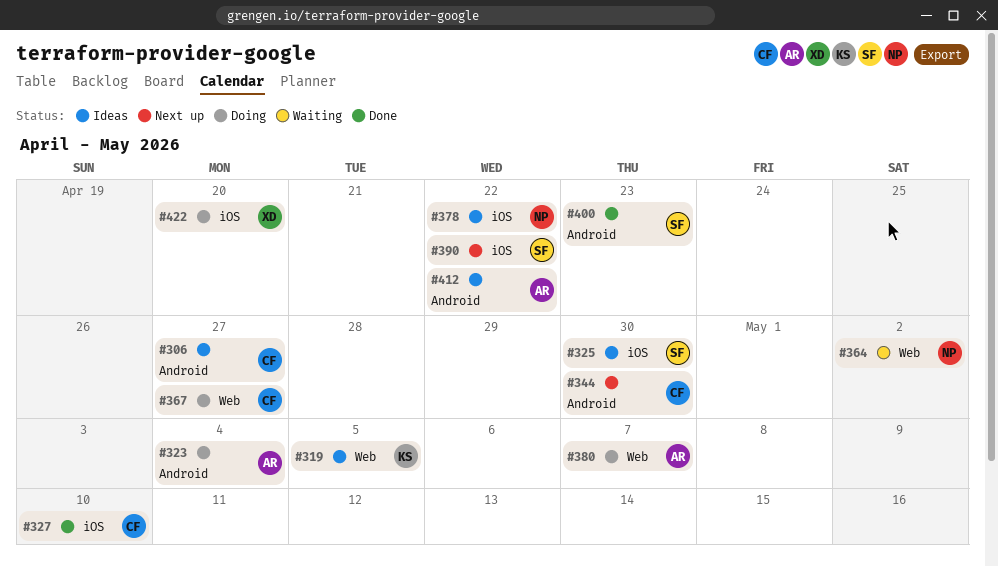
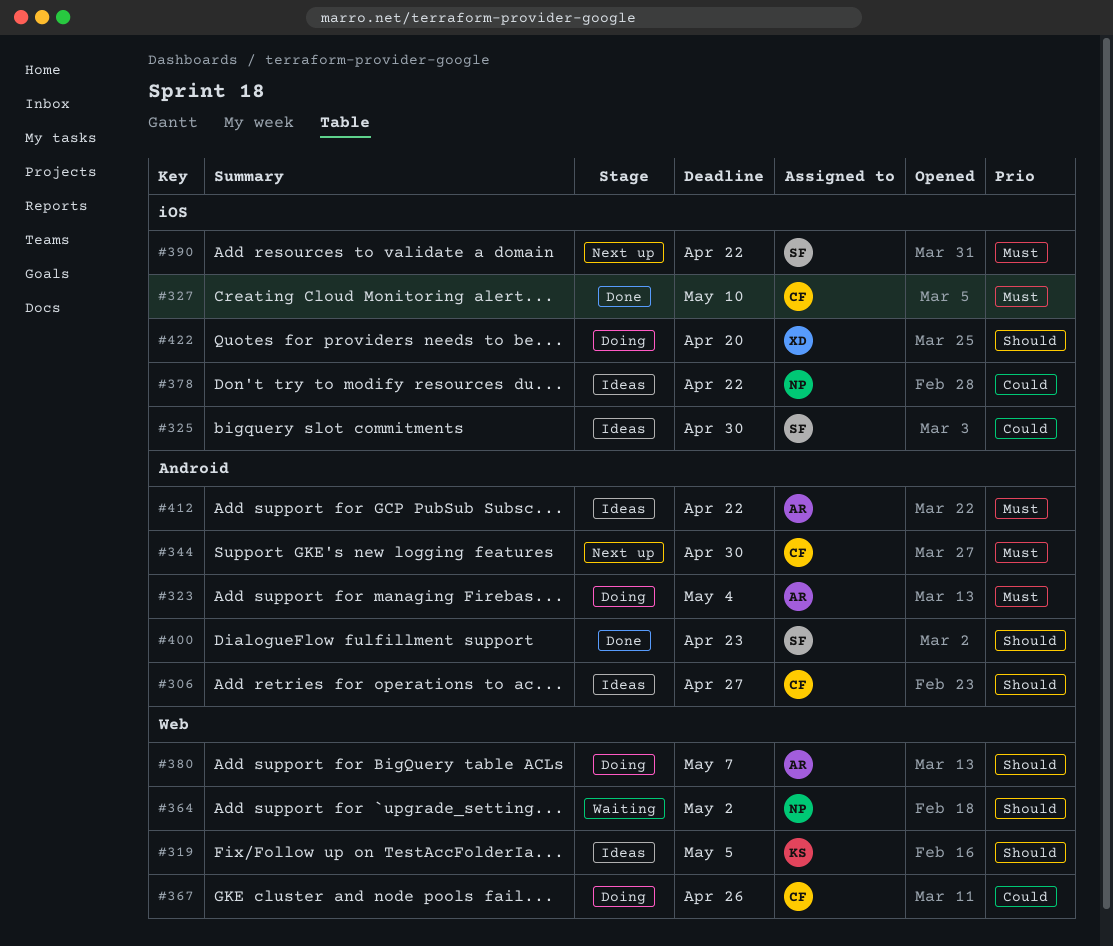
#367, due: Apr 27 -> Apr 26

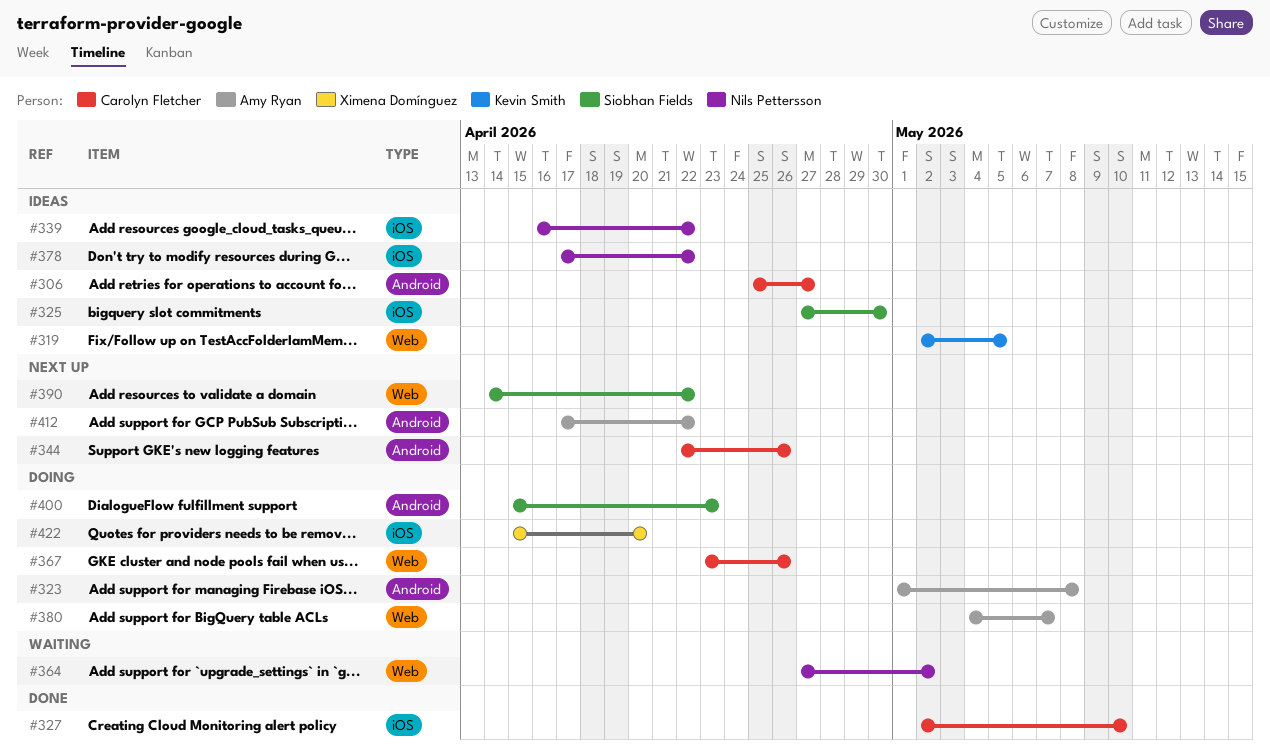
#323, due: May 4 -> May 8
#339: none -> present
#344, due: Apr 30 -> Apr 26
#390, label: iOS -> Web
#400, status: Done -> Doing
#412, status: Ideas -> Next up

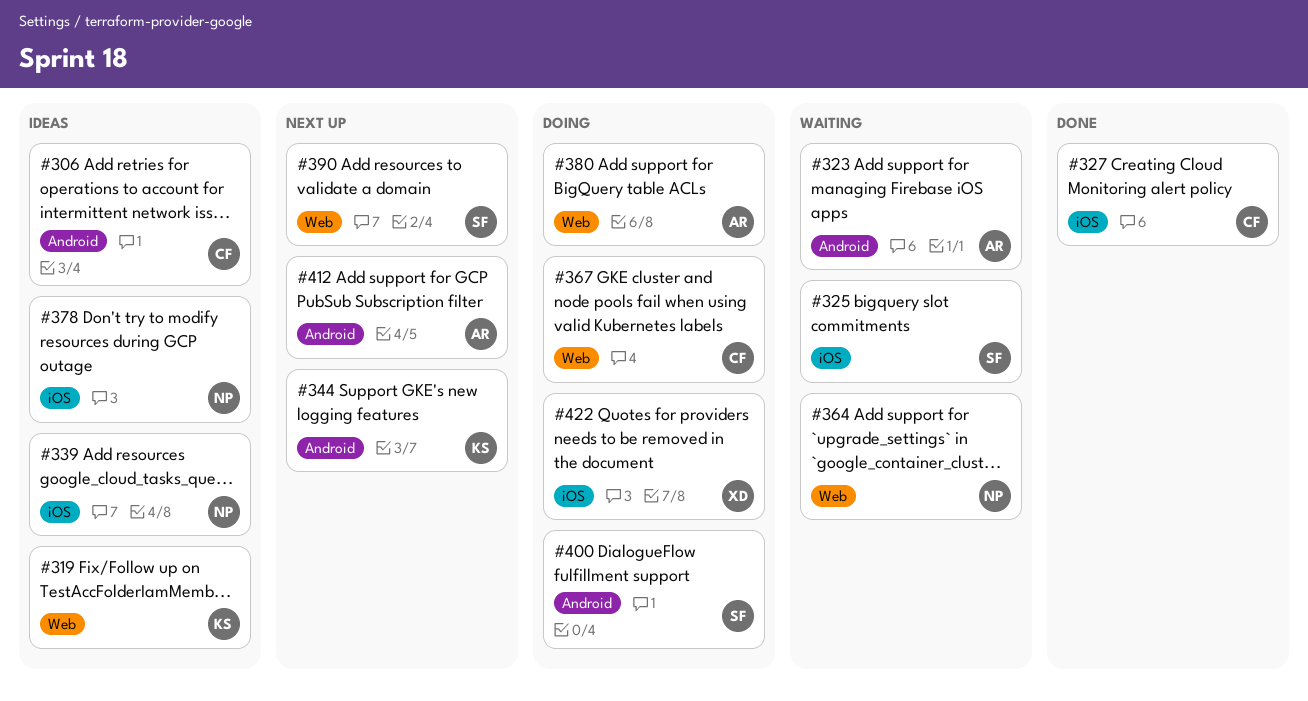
#323, status: Doing -> Waiting
#325, status: Ideas -> Waiting
#344, owner: Carolyn Fletcher -> Kevin Smith

